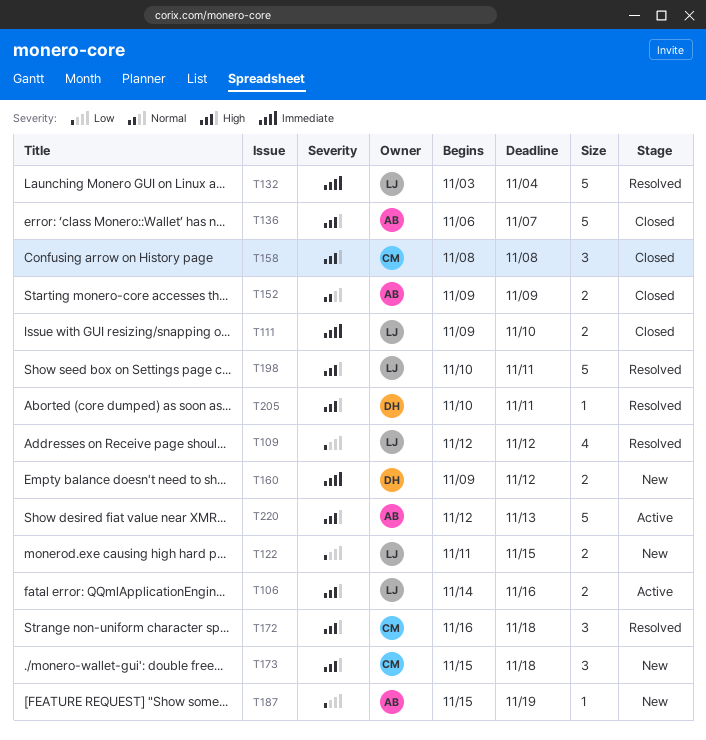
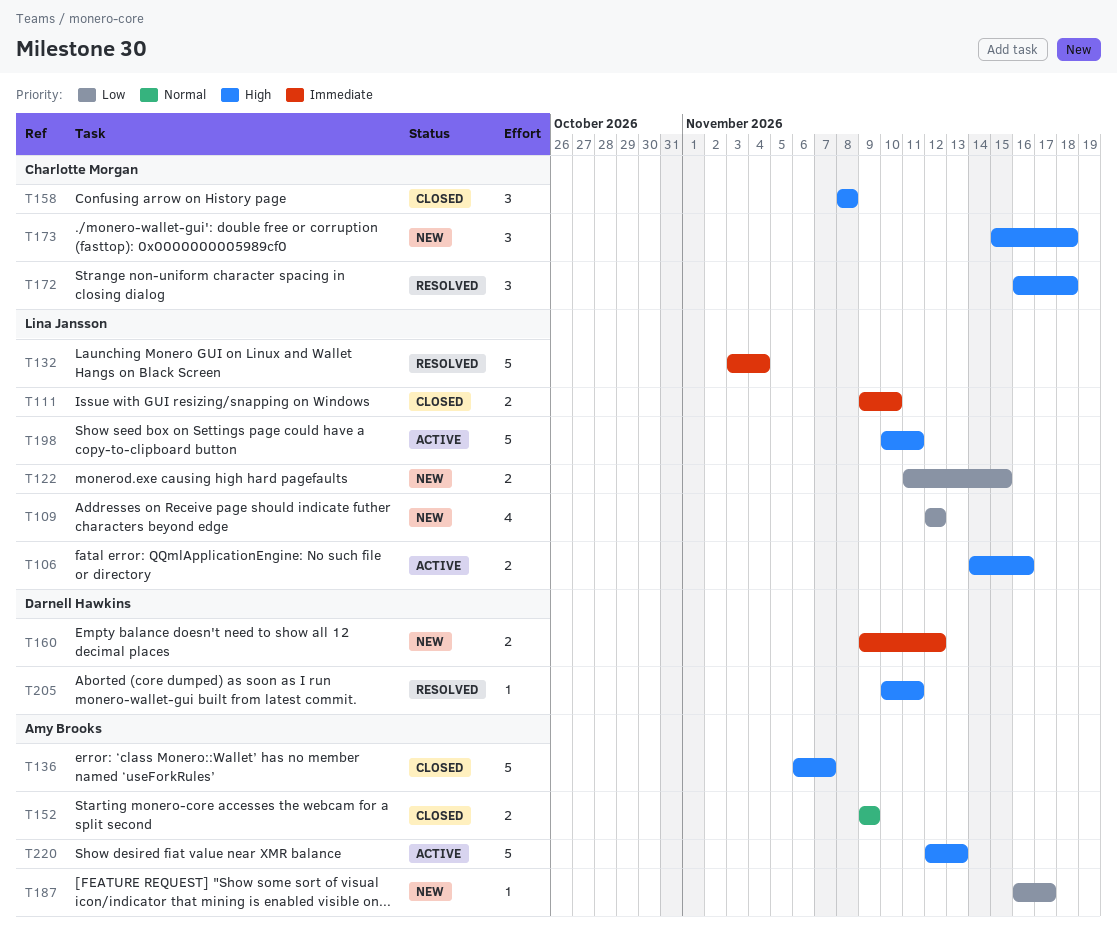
T109, status: Resolved -> New
T187, start: Nov 15 -> Nov 16
T187, due: Nov 19 -> Nov 17
T198, status: Resolved -> Active

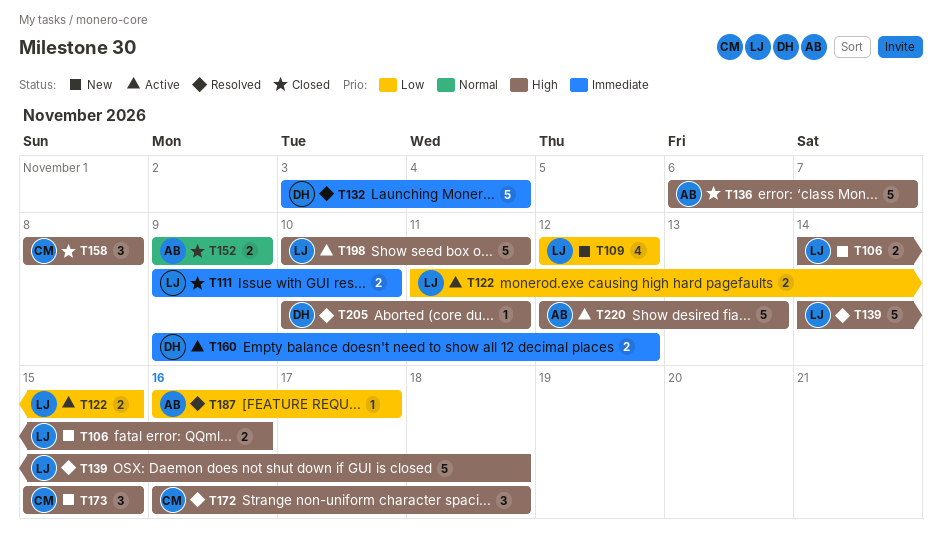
T106, status: Active -> New
T122, status: New -> Active
T132, owner: Lina Jansson -> Darnell Hawkins
T139: none -> present
T160, status: New -> Active
T173, due: Nov 18 -> Nov 15
T187, status: New -> Resolved

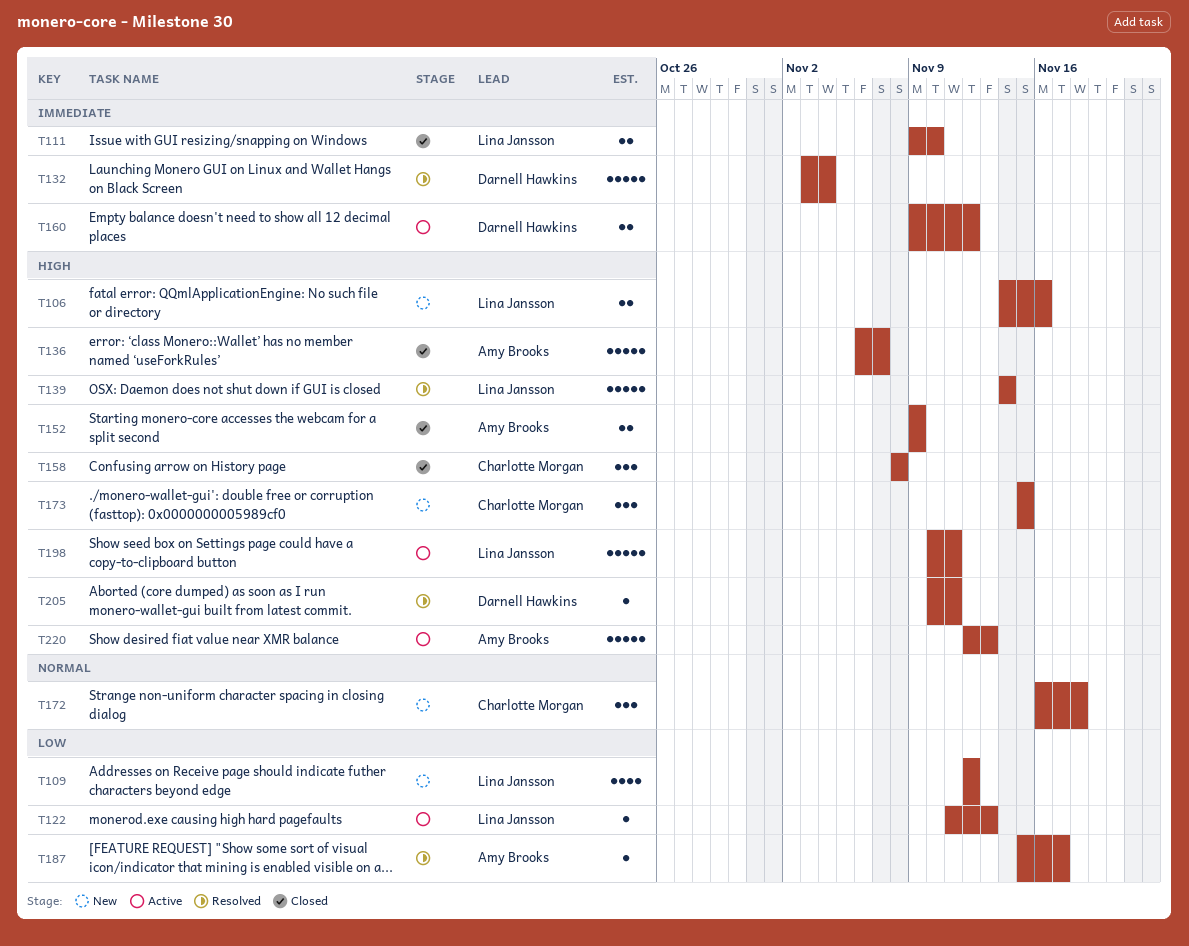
T122, estimate: 2 -> 1
T122, due: Nov 15 -> Nov 13
T139, due: Nov 18 -> Nov 14
T152, priority: Normal -> High
T172, status: Resolved -> New
T172, priority: High -> Normal
T187, start: Nov 16 -> Nov 15

